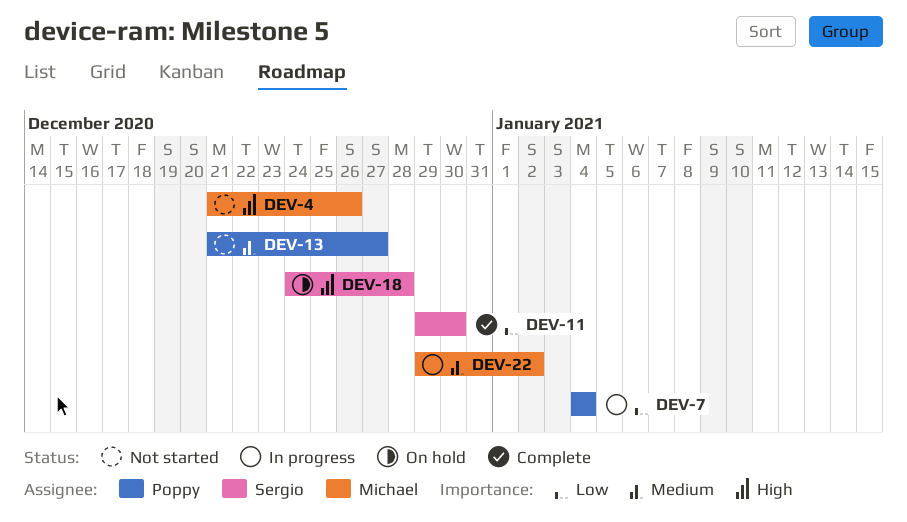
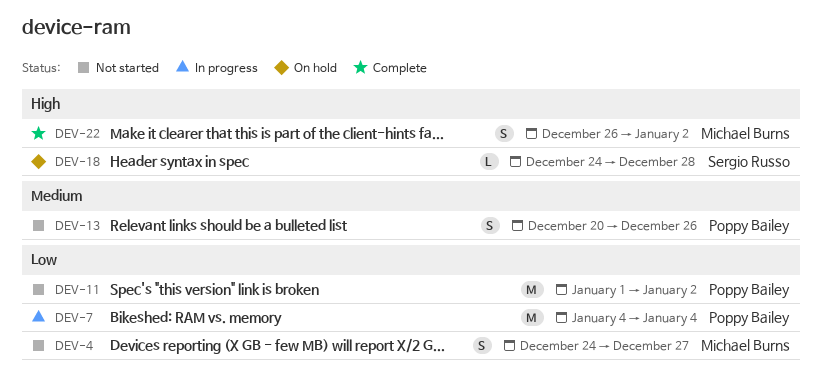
DEV-4, priority: High -> Low
DEV-4, start: Dec 21 -> Dec 24
DEV-4, due: Dec 26 -> Dec 27
DEV-11, status: Complete -> Not started
DEV-11, owner: Sergio Russo -> Poppy Bailey
DEV-11, start: Dec 29 -> Jan 1
DEV-11, due: Dec 30 -> Jan 2
DEV-13, start: Dec 21 -> Dec 20
DEV-13, due: Dec 27 -> Dec 26
DEV-22, status: In progress -> Complete
DEV-22, priority: Medium -> High
DEV-22, start: Dec 29 -> Dec 26

